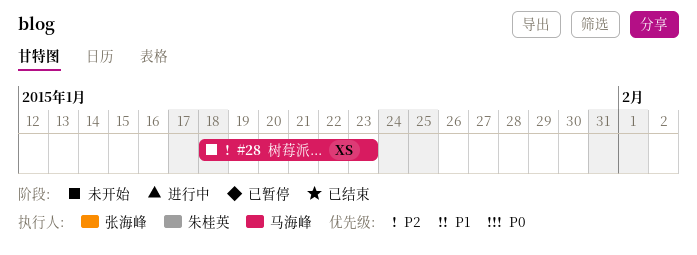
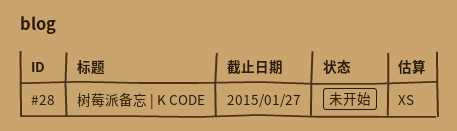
#28, due: Jan 23 -> Jan 27

